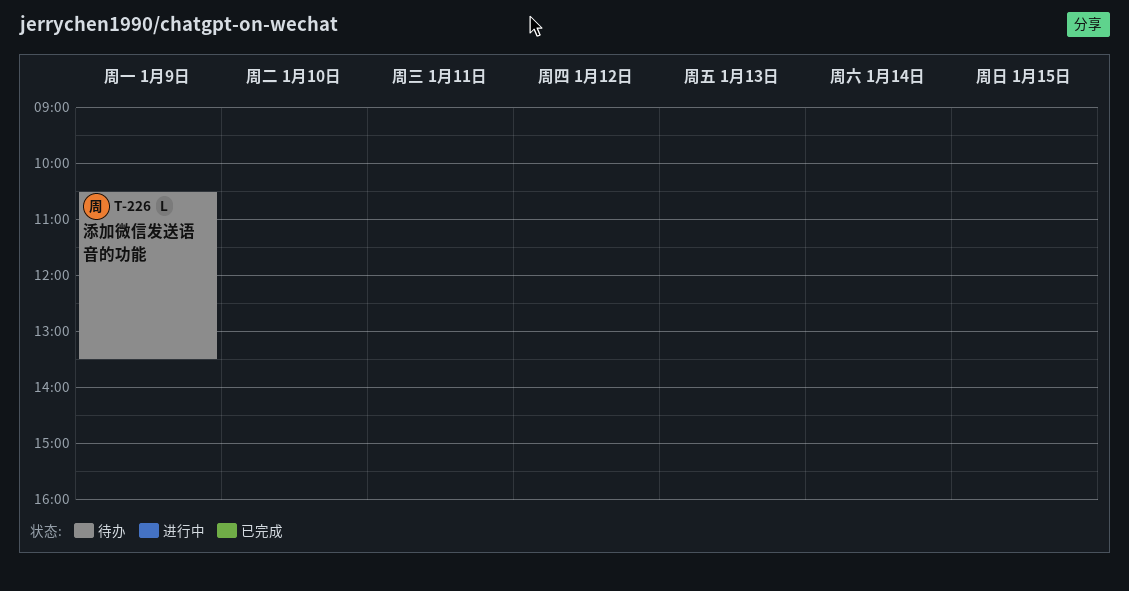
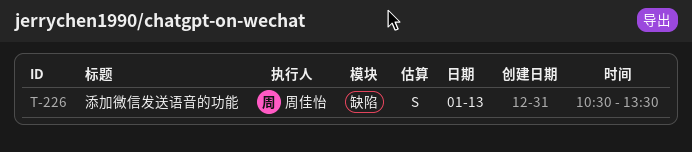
T-226, estimate: L -> S
T-226, day: Jan 9 -> Jan 13

